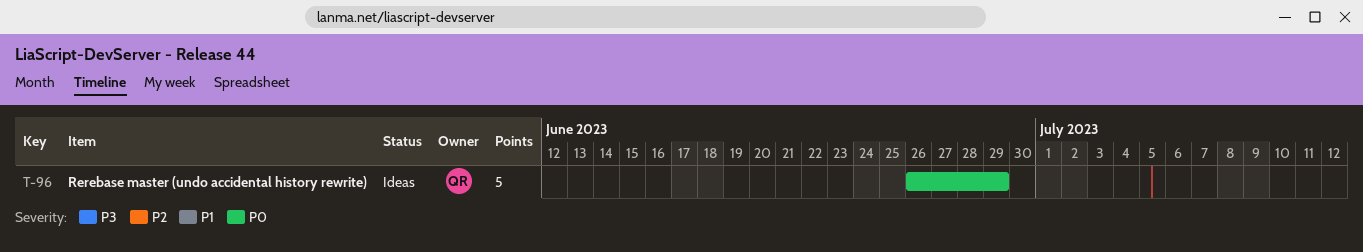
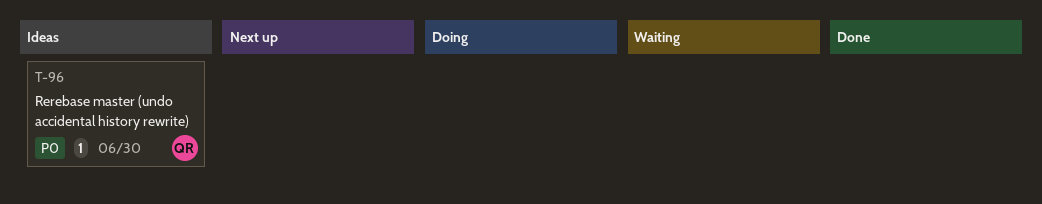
T-96, estimate: 5 -> 1
T-96, due: Jun 29 -> Jun 30

